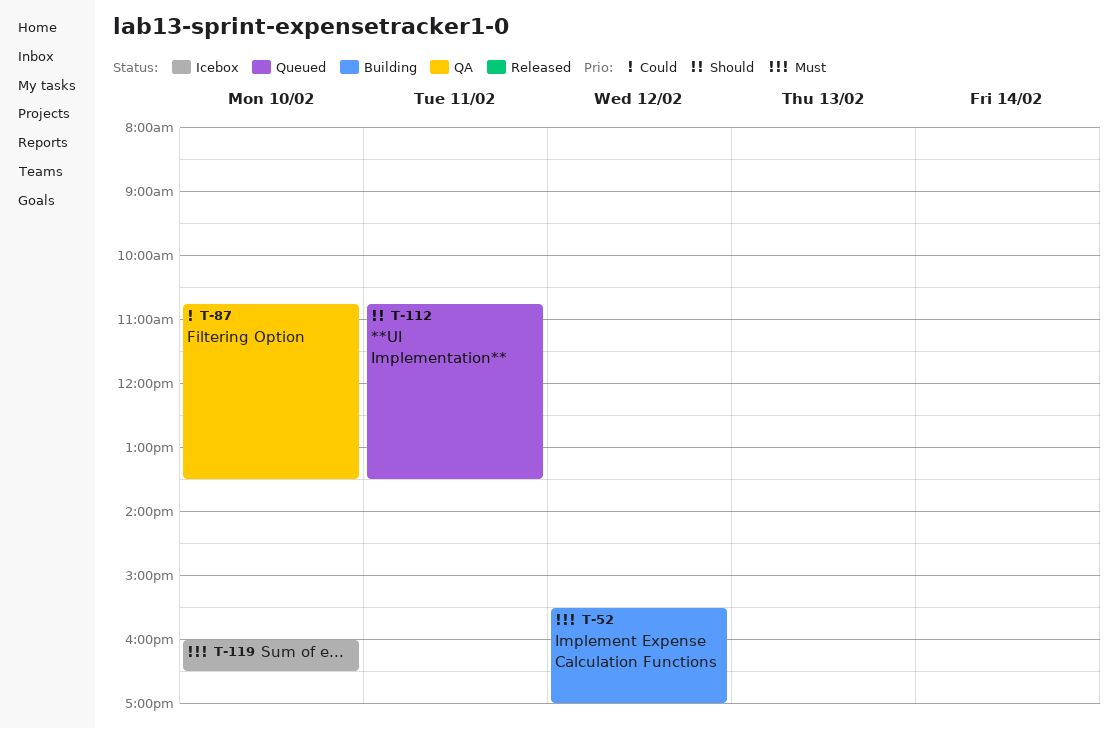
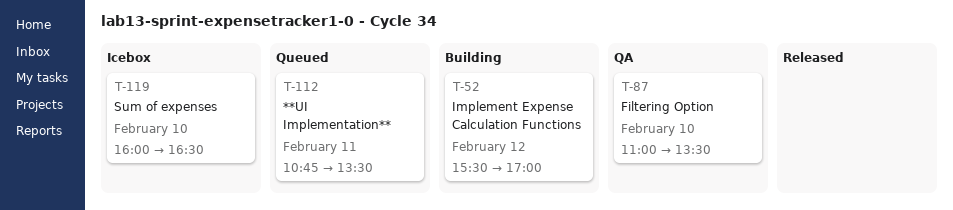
T-87, begins: 10:45 -> 11:00

